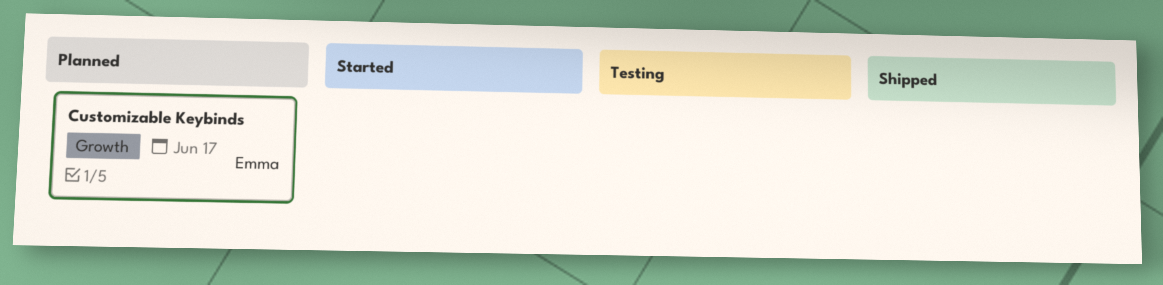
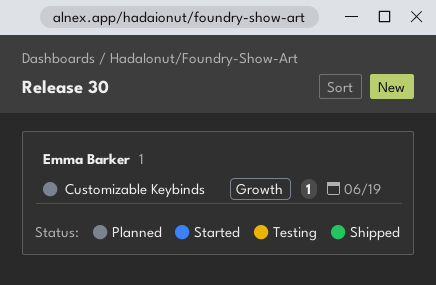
Customizable Keybinds, due: Jun 17 -> Jun 19

